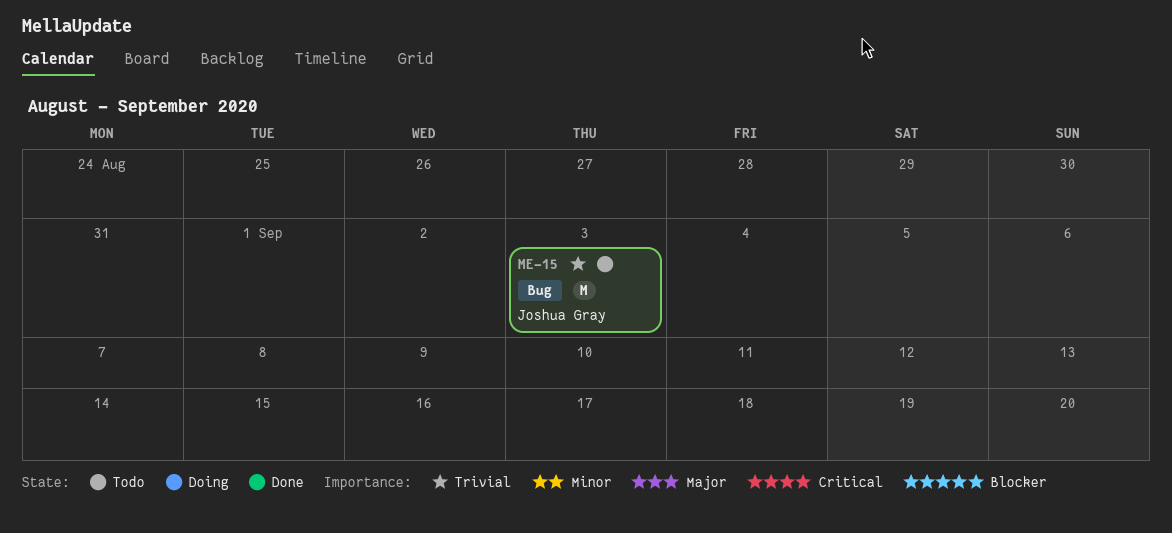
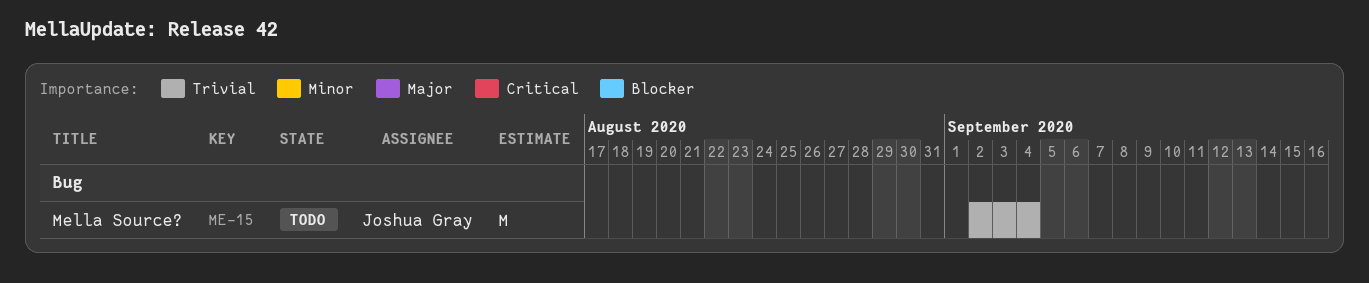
ME-15, due: Sep 3 -> Sep 4

